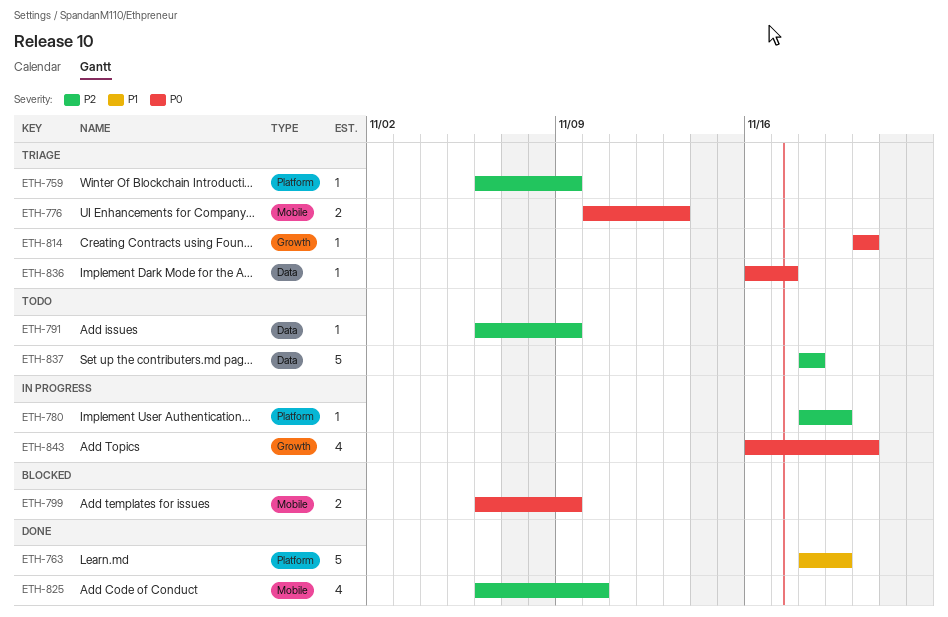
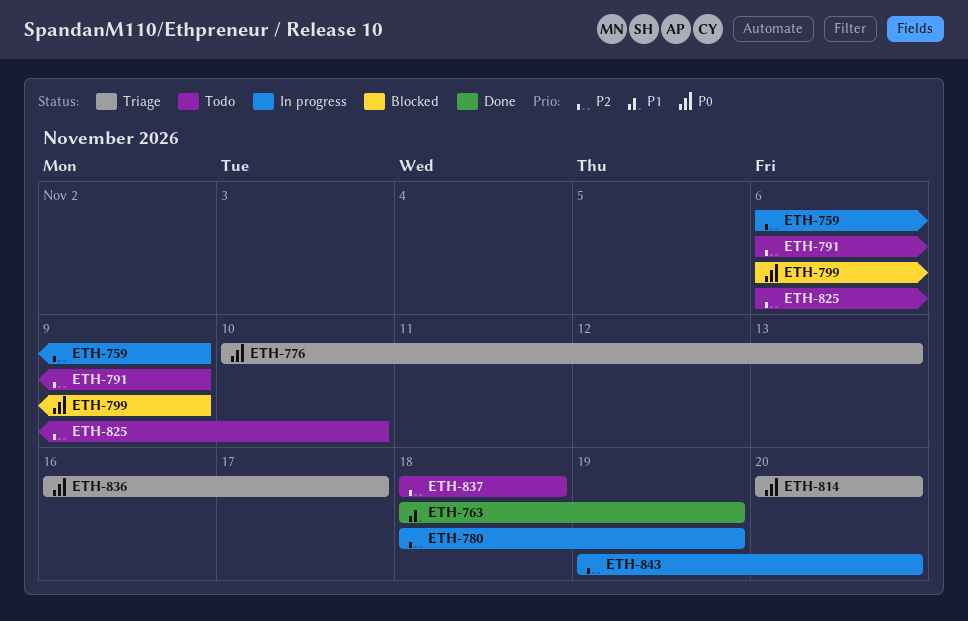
ETH-759, status: Triage -> In progress
ETH-825, status: Done -> Todo
ETH-843, priority: P0 -> P2
ETH-843, start: Nov 16 -> Nov 19

